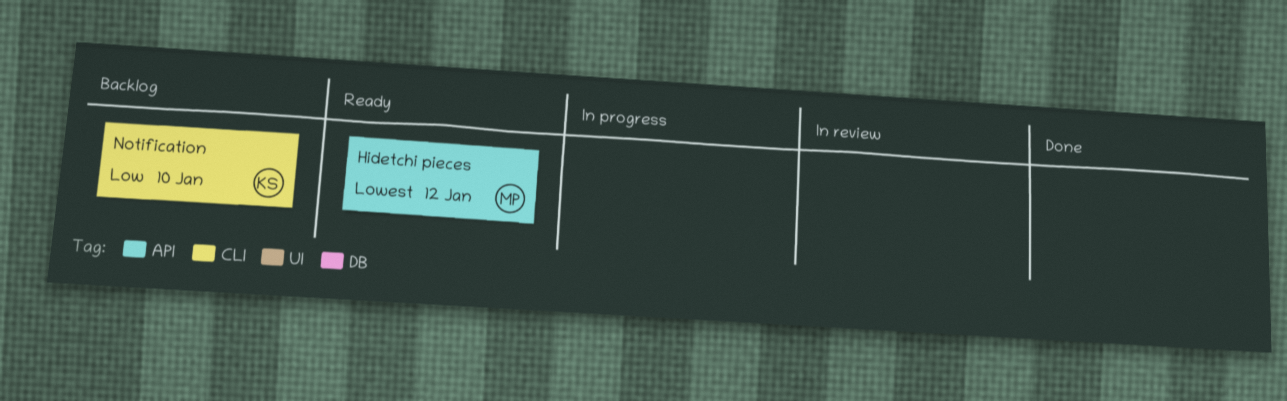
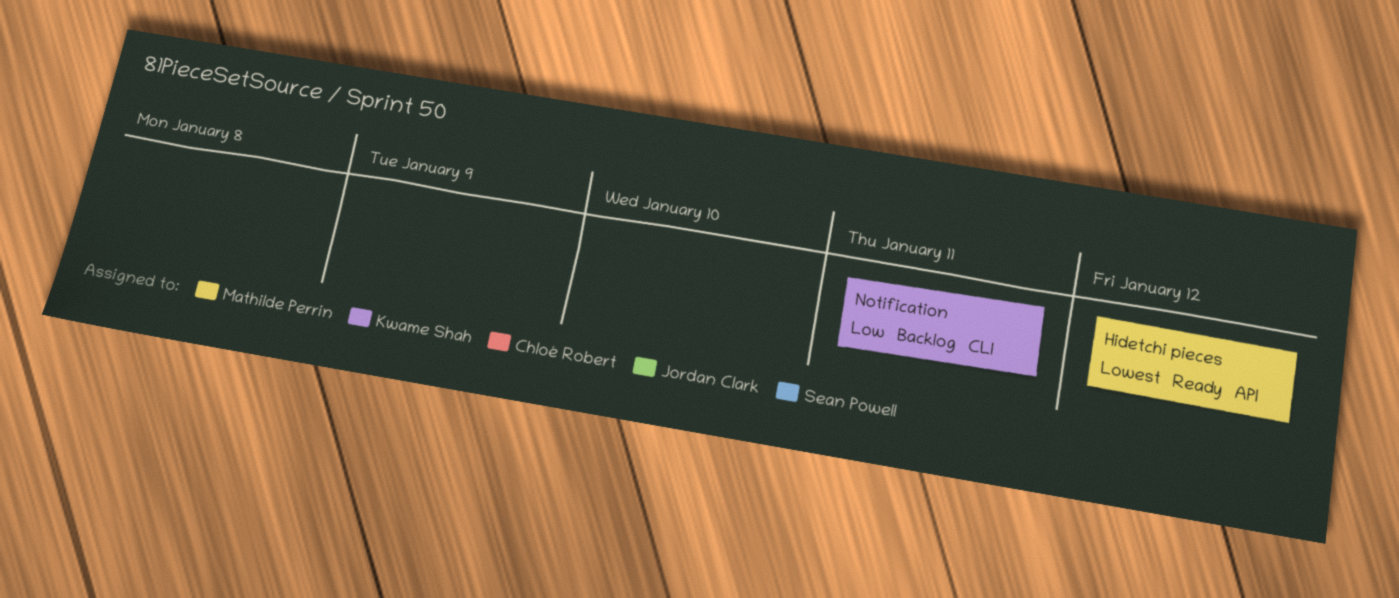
Notification, due: Jan 10 -> Jan 11

